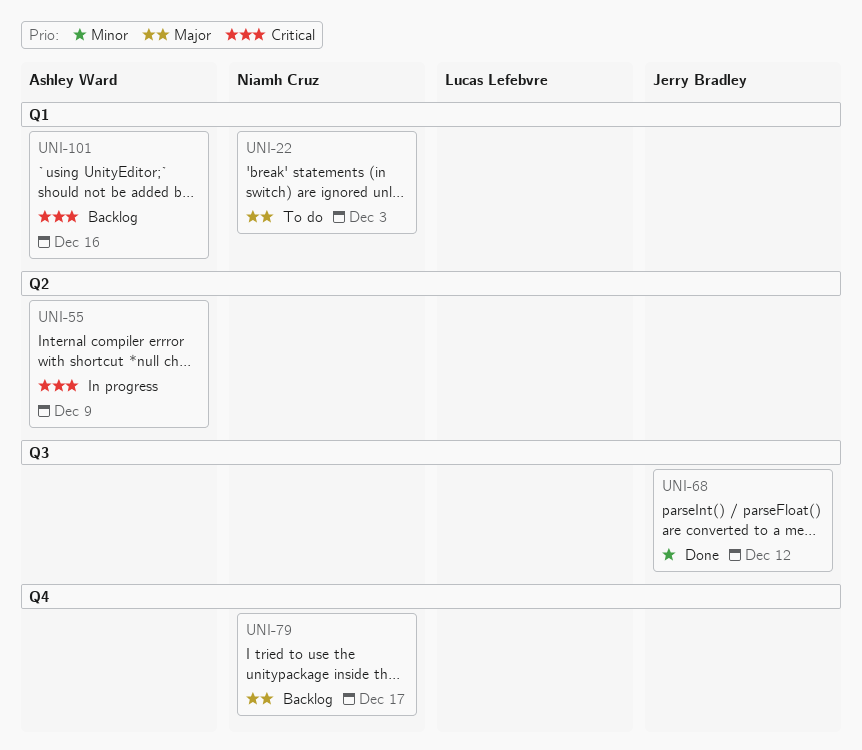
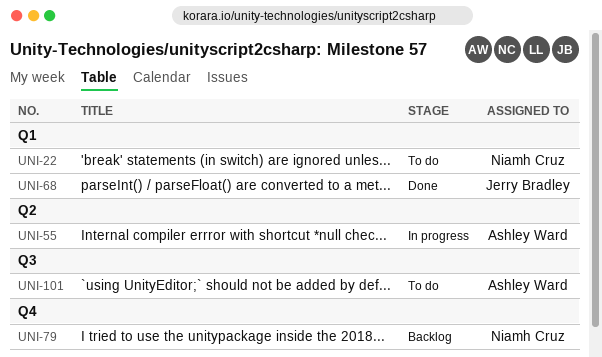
UNI-68, label: Q3 -> Q1
UNI-101, status: Backlog -> To do
UNI-101, label: Q1 -> Q3

